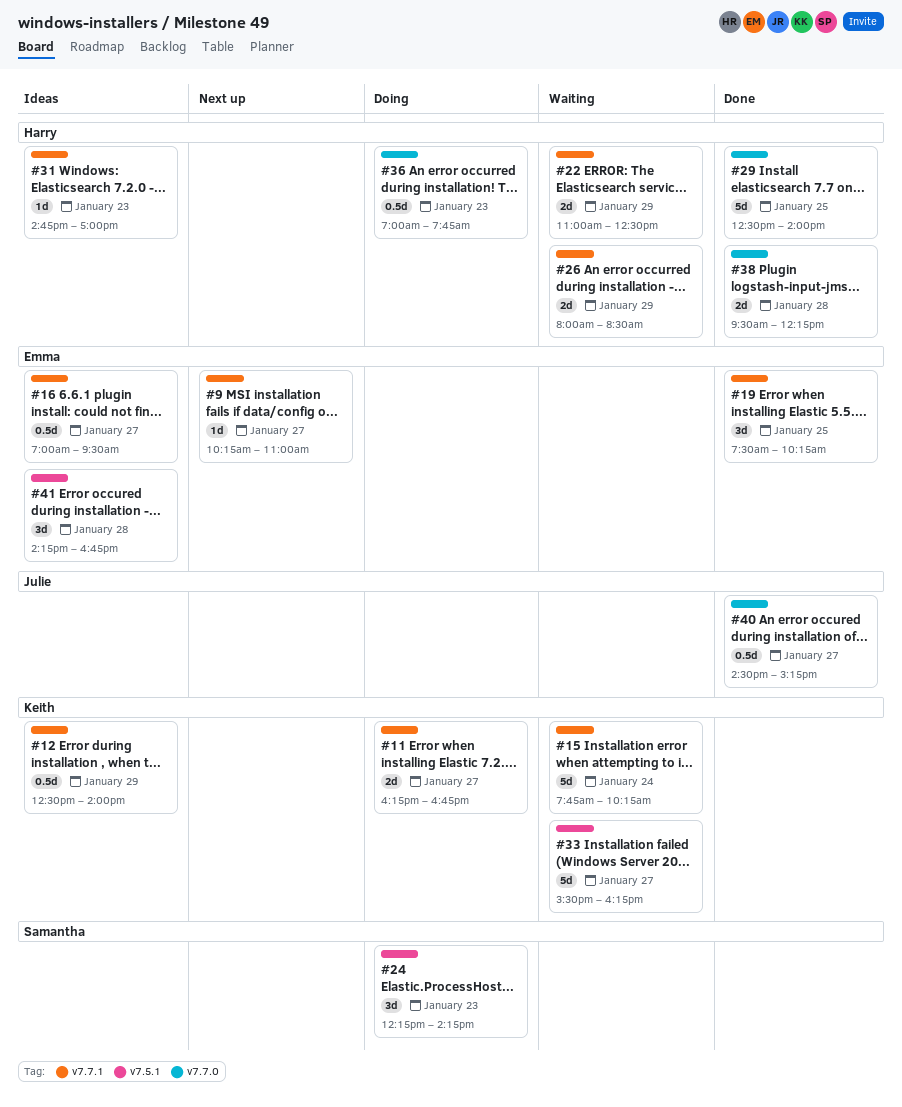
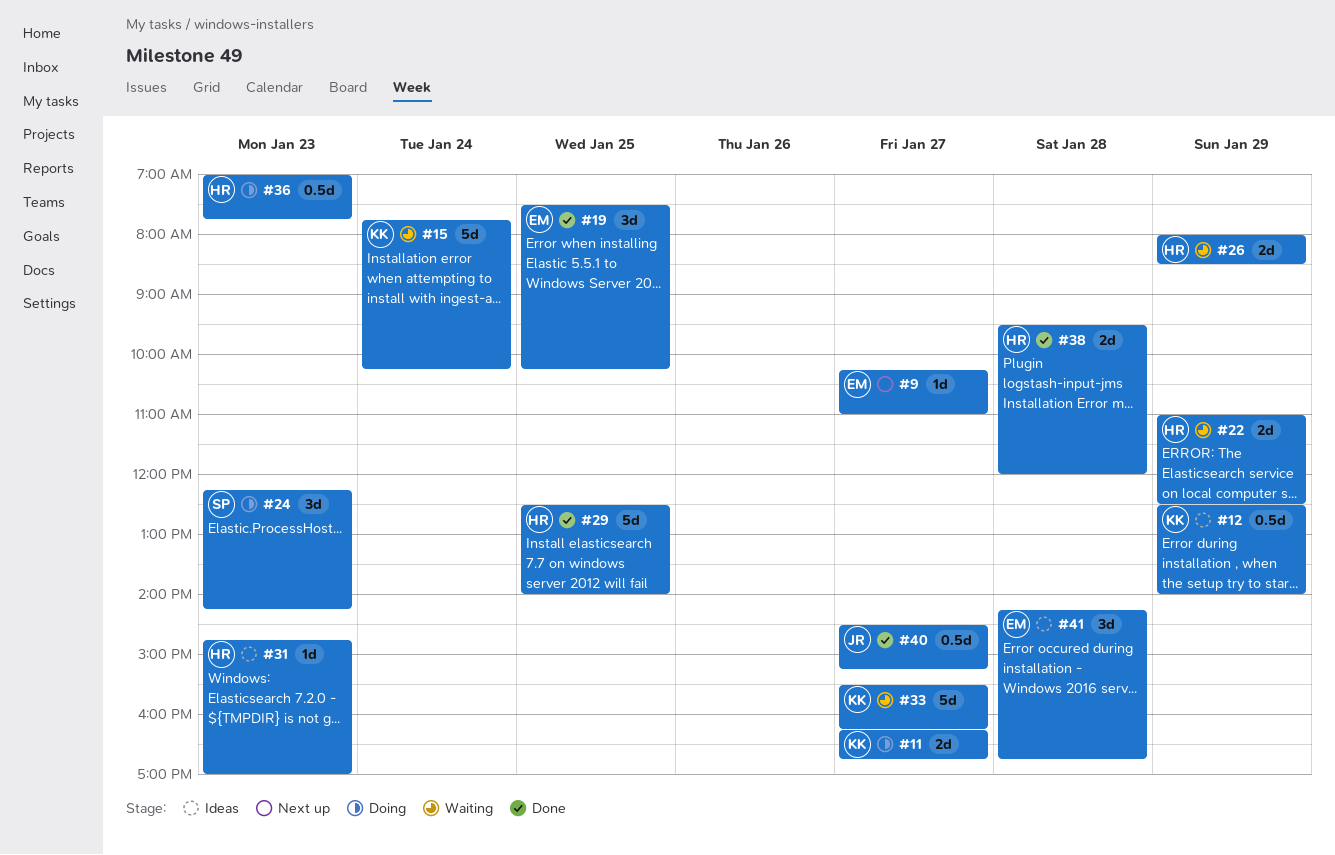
#16: present -> none
#38, ends: 12:15 -> 12:00

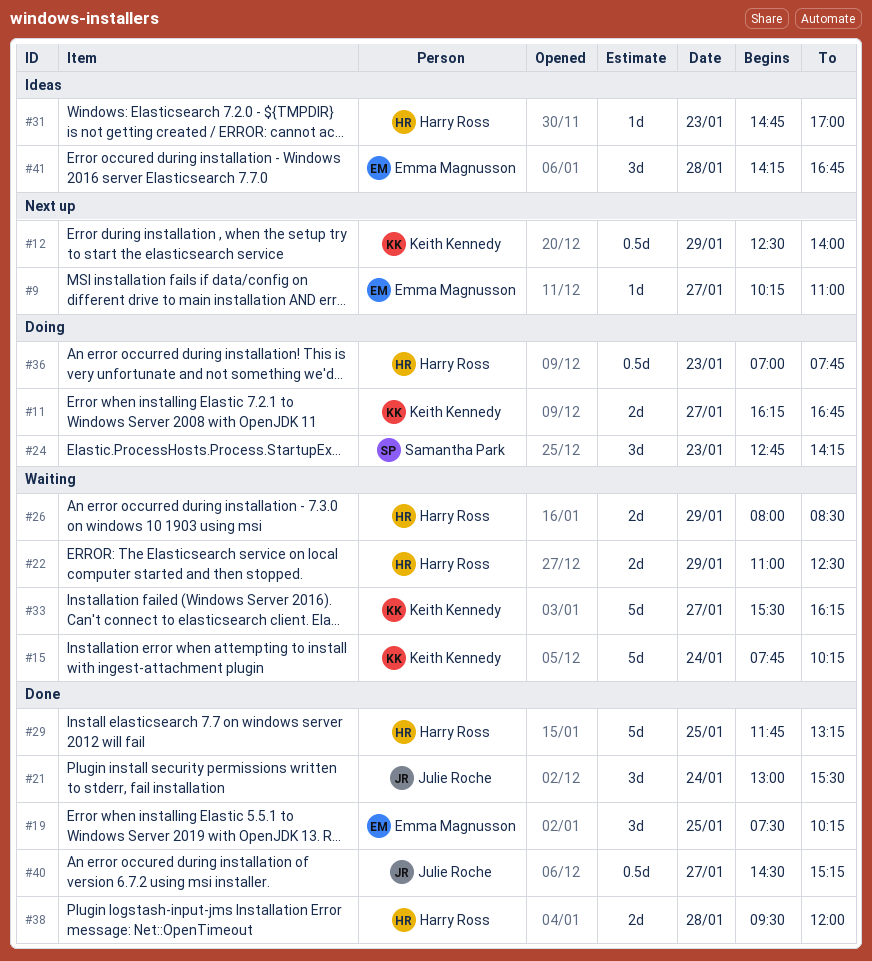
#12, status: Ideas -> Next up
#21: none -> present
#24, begins: 12:15 -> 12:45
#29, begins: 12:30 -> 11:45
#29, ends: 14:00 -> 13:15

